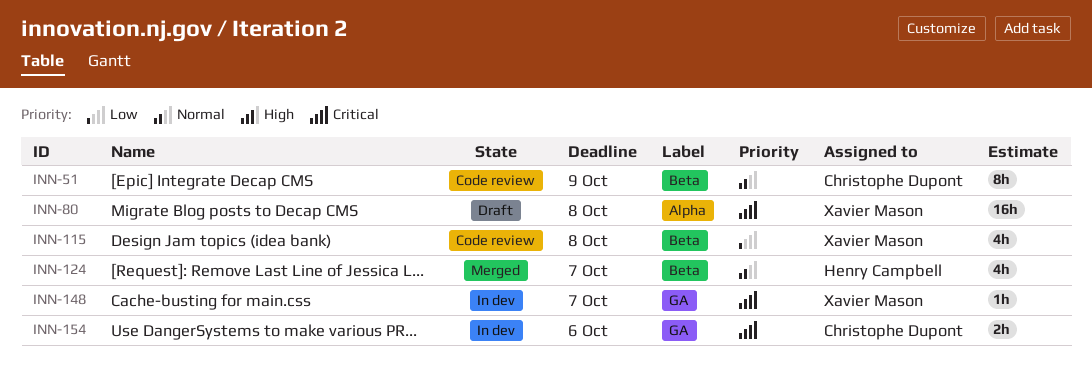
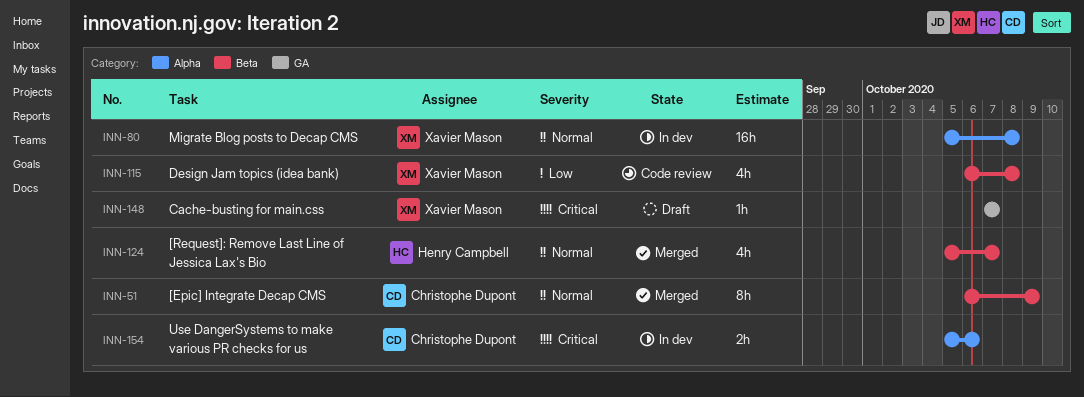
INN-51, status: Code review -> Merged
INN-80, status: Draft -> In dev
INN-80, priority: Critical -> Normal
INN-148, status: In dev -> Draft
INN-154, label: GA -> Alpha

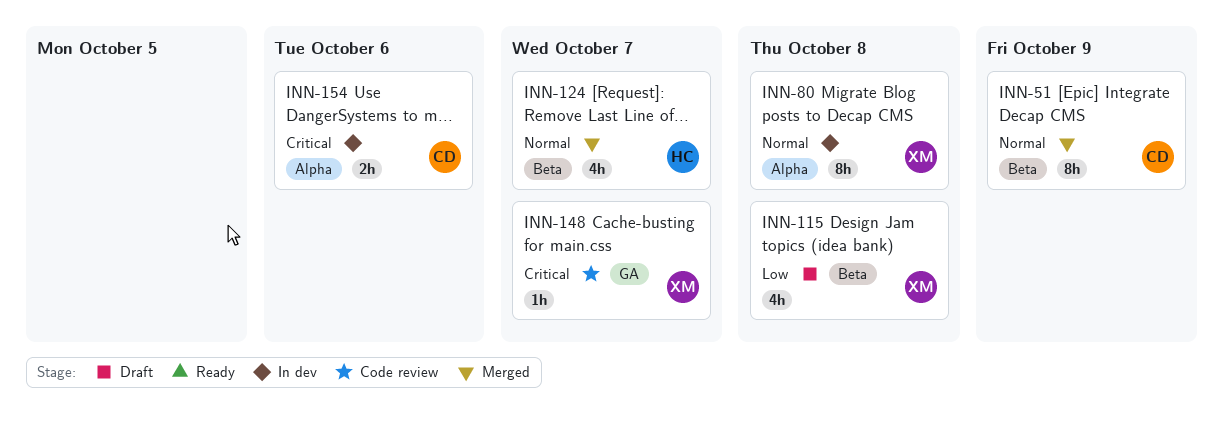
INN-80, estimate: 16h -> 8h
INN-115, status: Code review -> Draft
INN-148, status: Draft -> Code review

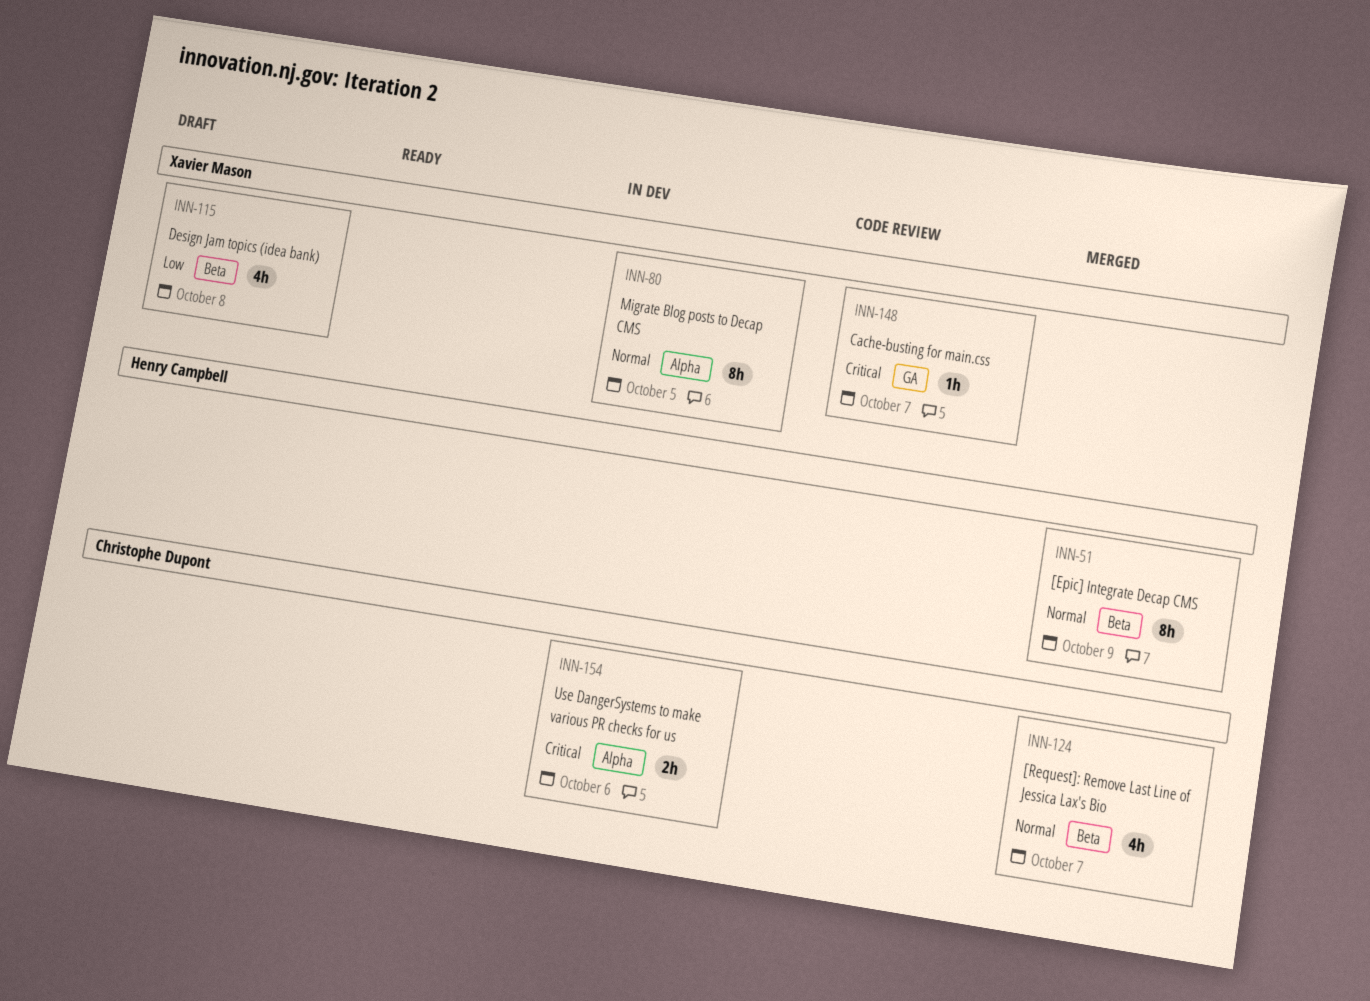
INN-51, owner: Christophe Dupont -> Henry Campbell
INN-80, due: Oct 8 -> Oct 5
INN-124, owner: Henry Campbell -> Christophe Dupont

